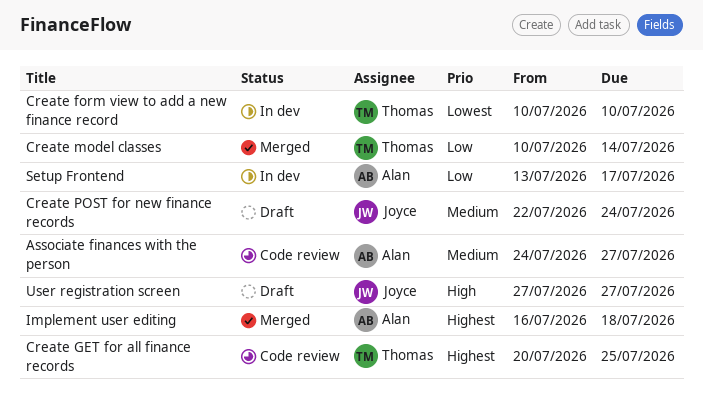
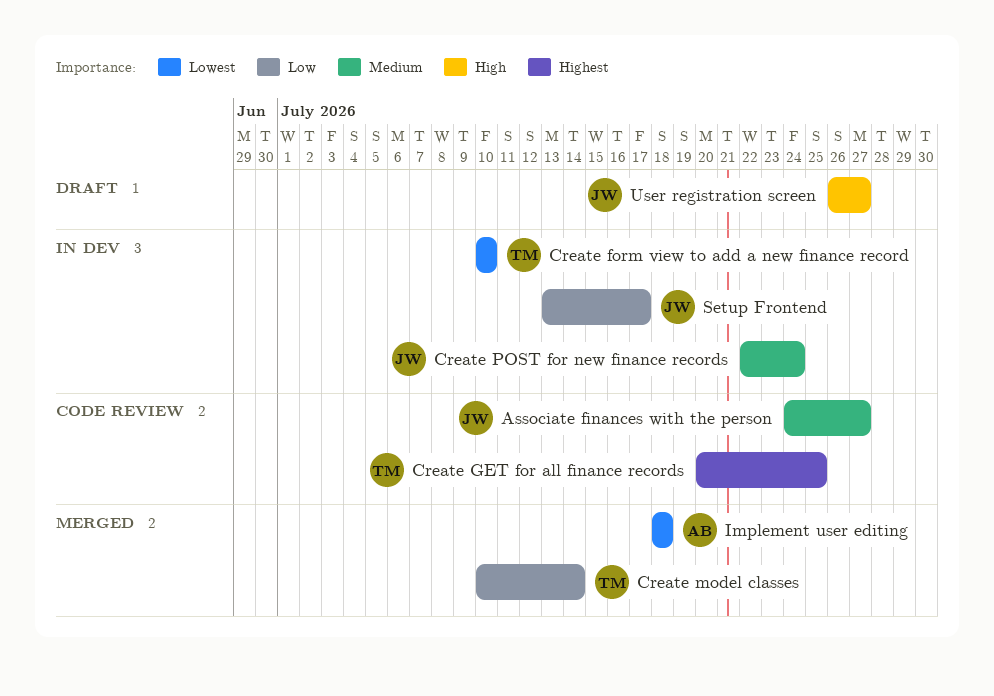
Associate finances with the person, owner: Alan -> Joyce
Create POST for new finance records, status: Draft -> In dev
Implement user editing, priority: Highest -> Lowest
Implement user editing, start: Jul 16 -> Jul 18
Setup Frontend, owner: Alan -> Joyce
User registration screen, start: Jul 27 -> Jul 26

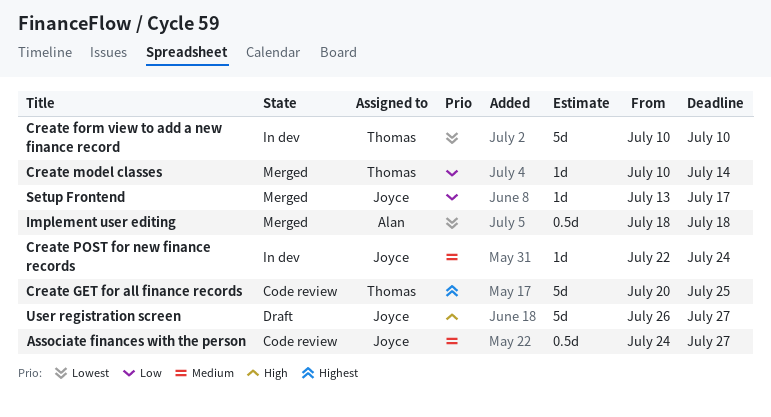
Setup Frontend, status: In dev -> Merged

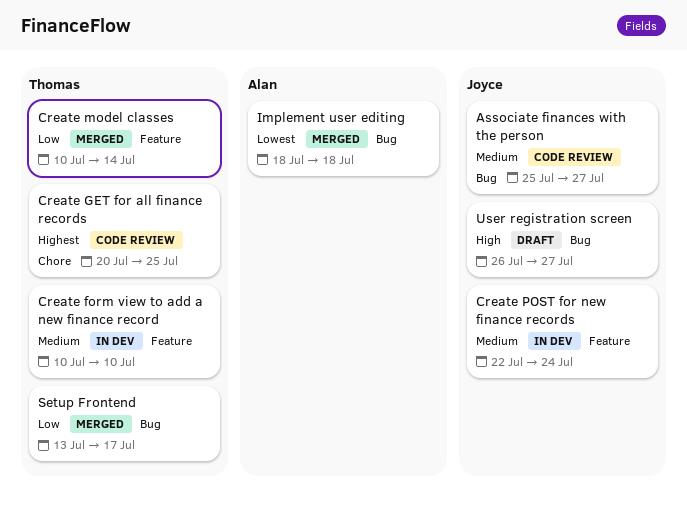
Associate finances with the person, start: Jul 24 -> Jul 25
Create form view to add a new finance record, priority: Lowest -> Medium
Setup Frontend, owner: Joyce -> Thomas

